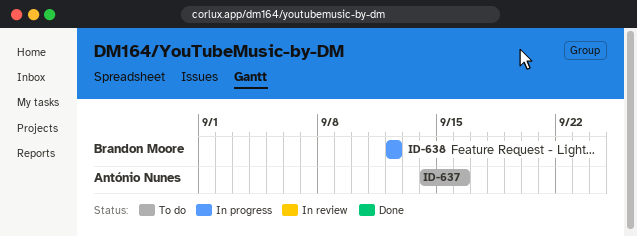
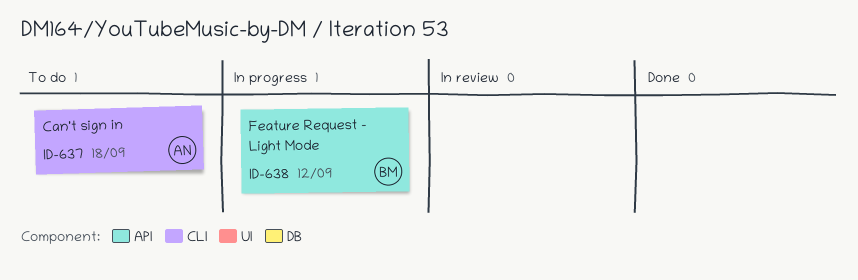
ID-637, due: Sep 16 -> Sep 18

